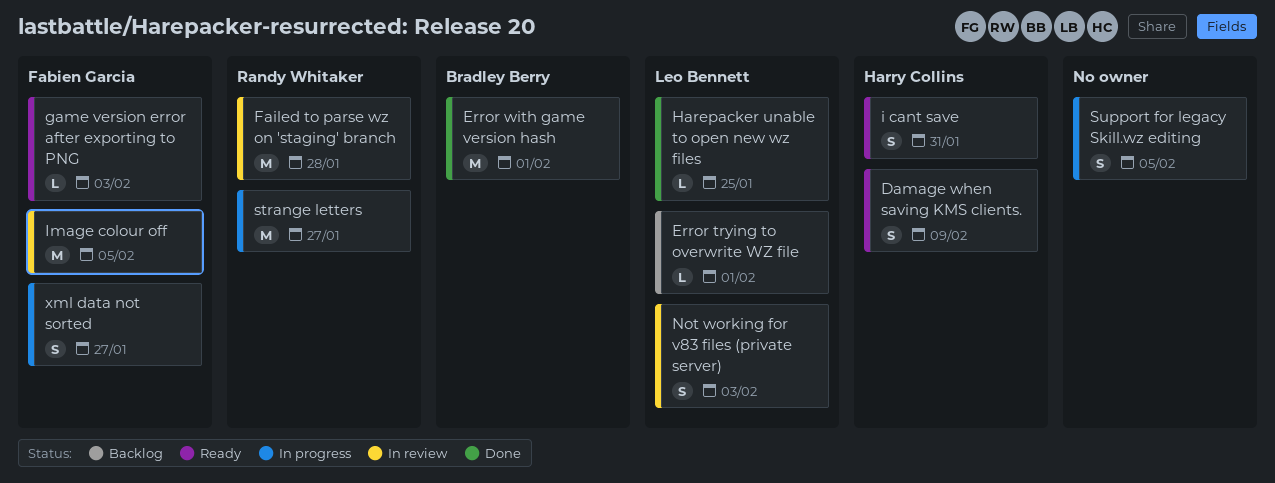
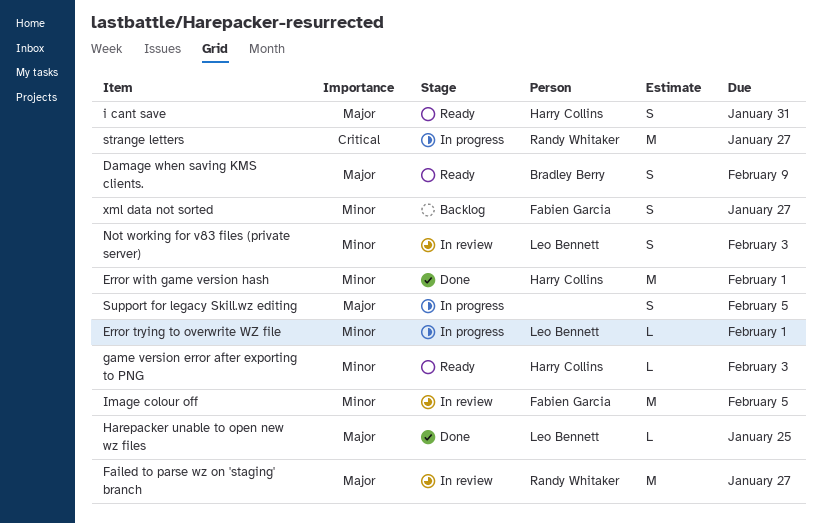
Damage when saving KMS clients., owner: Harry Collins -> Bradley Berry
Error trying to overwrite WZ file, status: Backlog -> In progress
Error with game version hash, owner: Bradley Berry -> Harry Collins
Failed to parse wz on 'staging' branch, due: Jan 28 -> Jan 27
game version error after exporting to PNG, owner: Fabien Garcia -> Harry Collins
xml data not sorted, status: In progress -> Backlog

